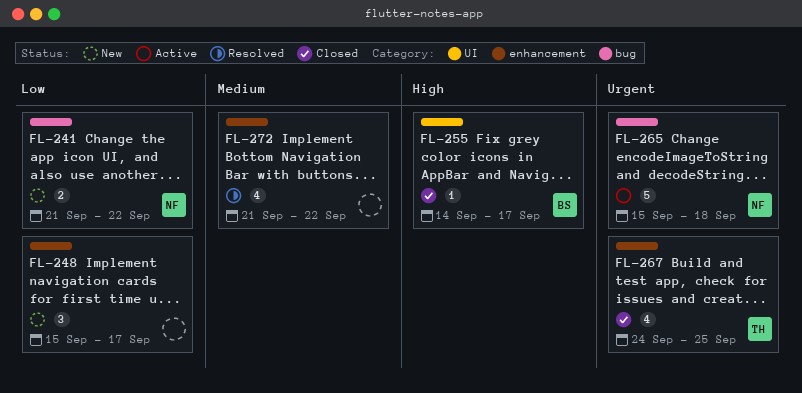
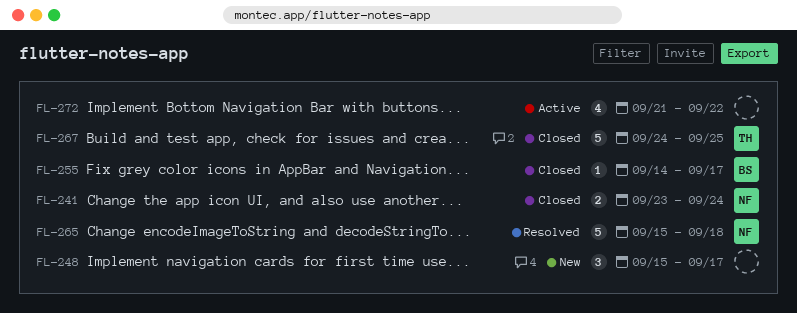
FL-241, status: New -> Closed
FL-241, start: Sep 21 -> Sep 23
FL-241, due: Sep 22 -> Sep 24
FL-265, status: Active -> Resolved
FL-267, estimate: 4 -> 5
FL-272, status: Resolved -> Active

